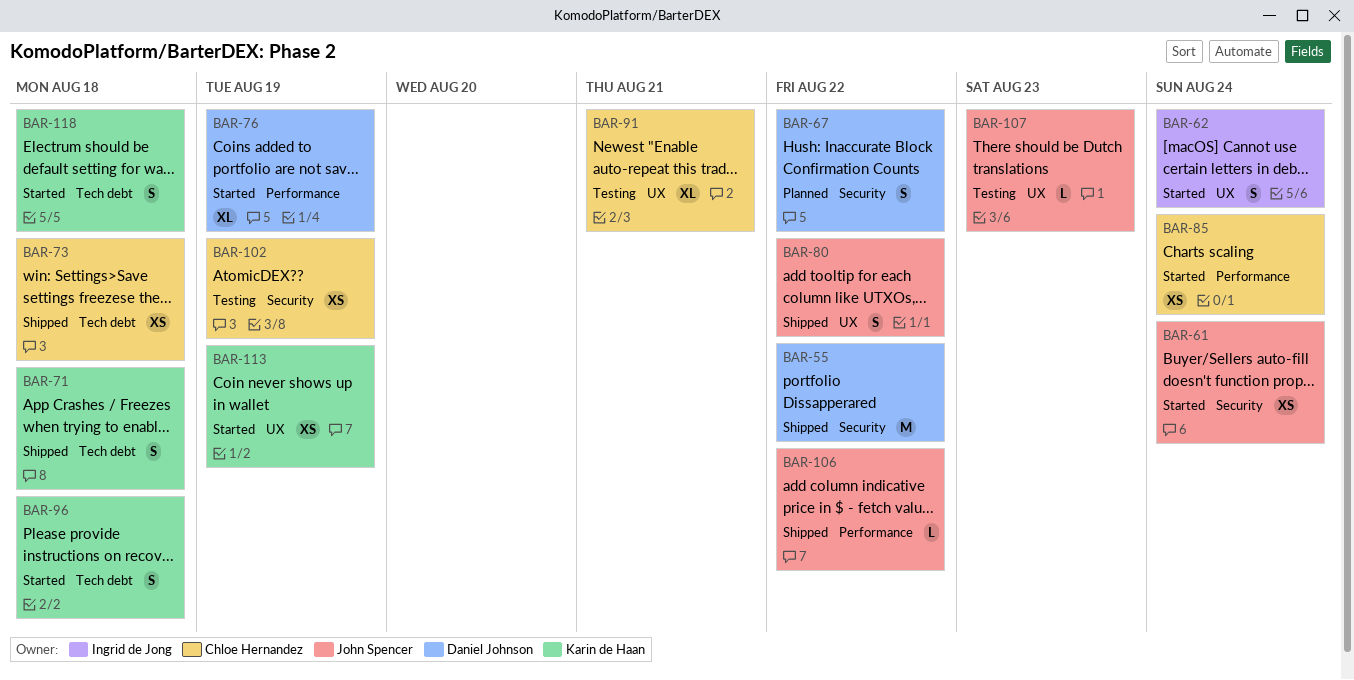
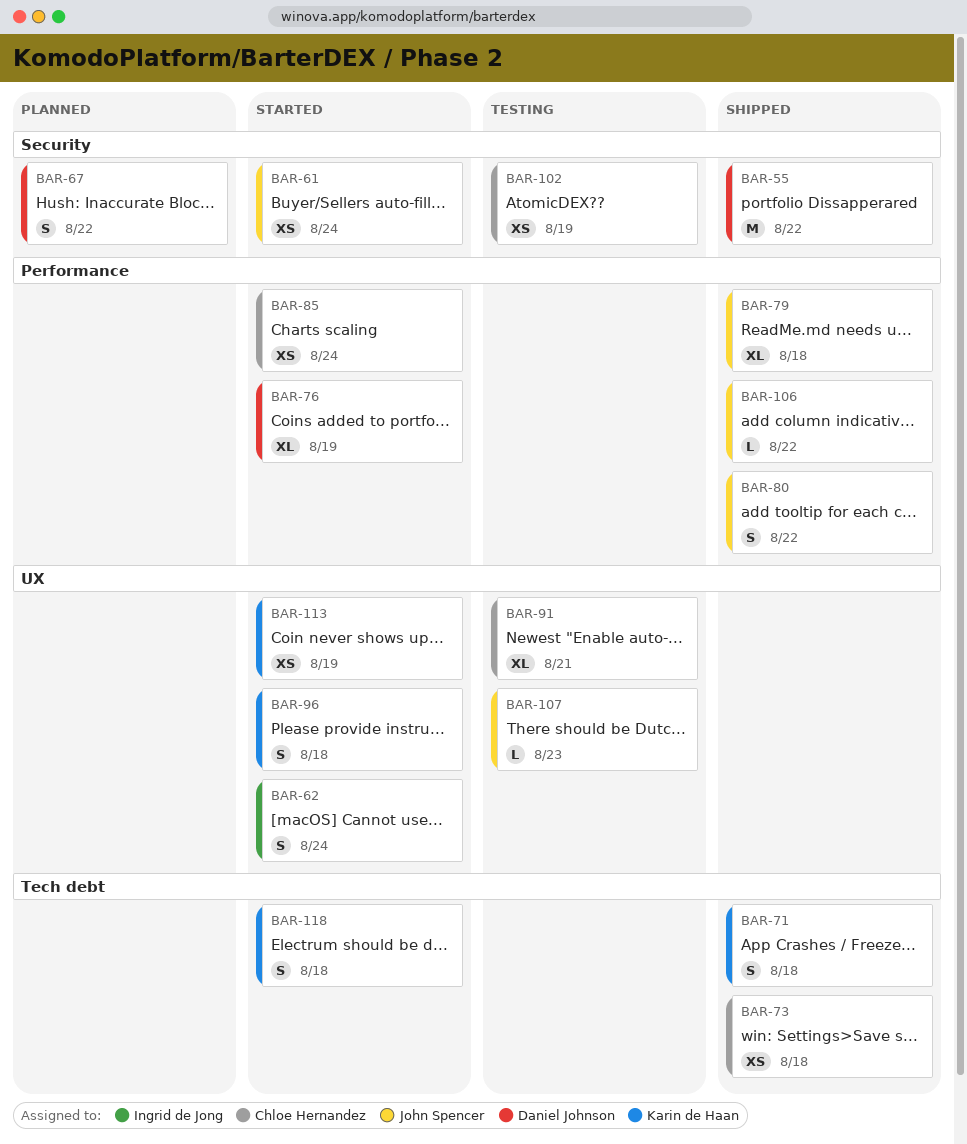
BAR-79: none -> present
BAR-80, label: UX -> Performance
BAR-96, label: Tech debt -> UX

